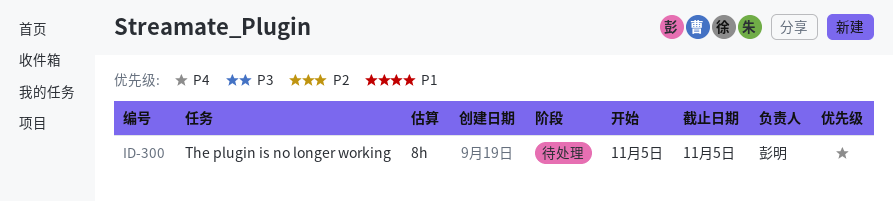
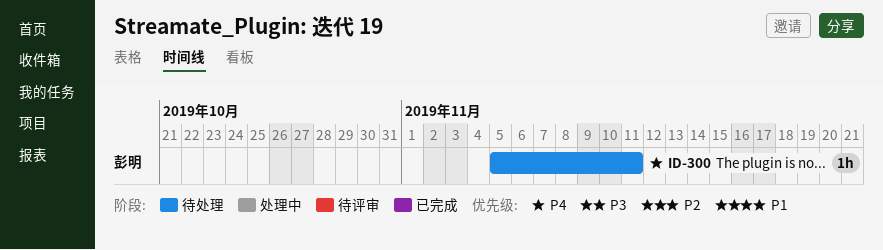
ID-300, estimate: 8h -> 1h
ID-300, due: Nov 5 -> Nov 11

